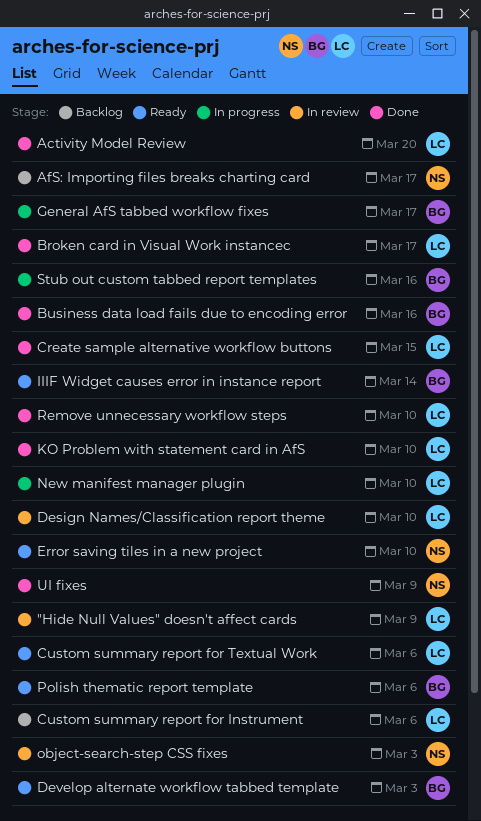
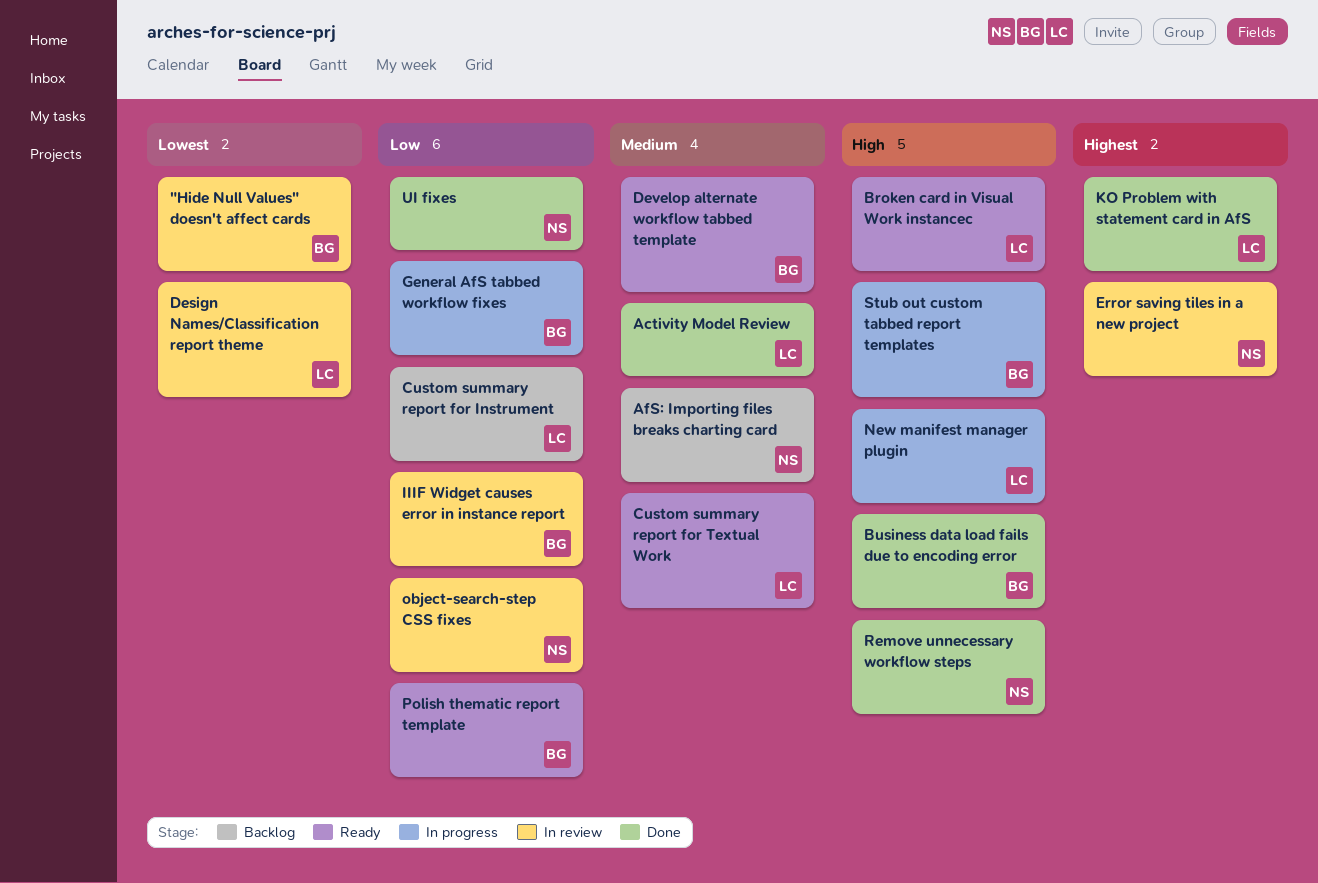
"Hide Null Values" doesn't affect cards, owner: LC -> BG
Broken card in Visual Work instancec, status: Done -> Ready
Create sample alternative workflow buttons: present -> none
Error saving tiles in a new project, status: Ready -> In review
IIIF Widget causes error in instance report, status: Ready -> In review
Remove unnecessary workflow steps, owner: LC -> NS

